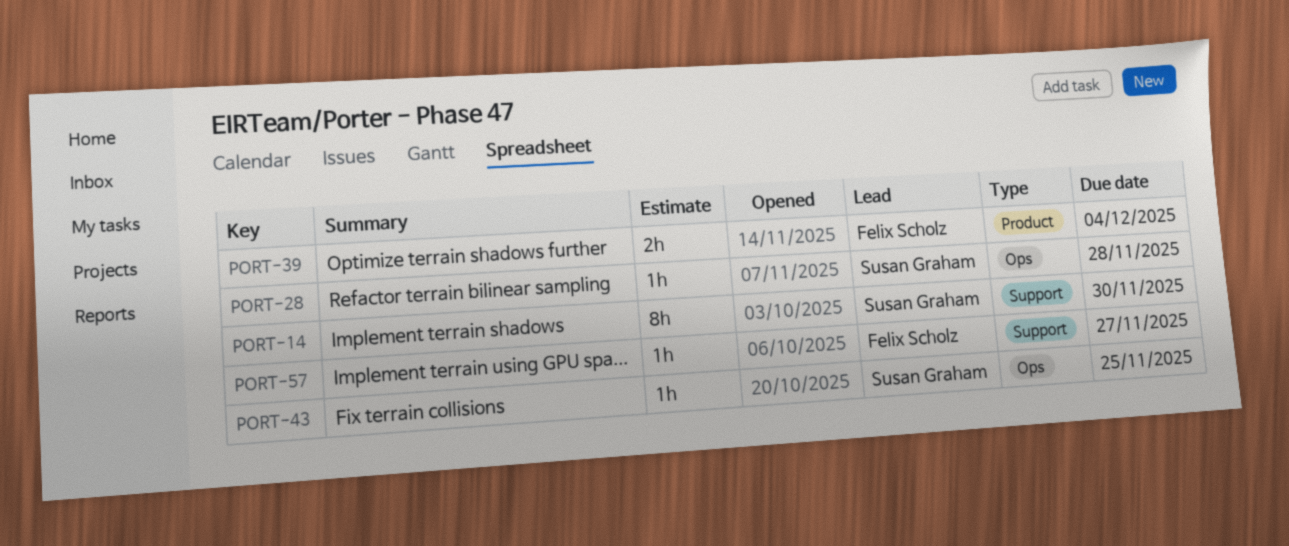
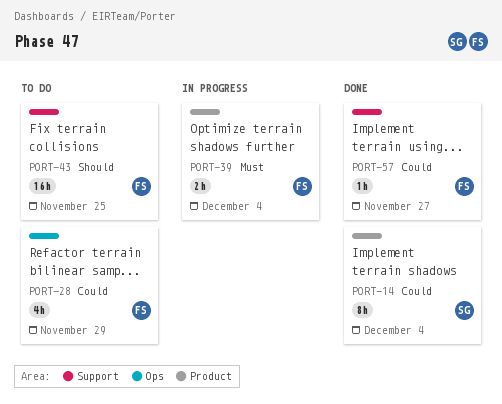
PORT-14, label: Support -> Product
PORT-14, due: Nov 30 -> Dec 4
PORT-28, owner: Susan Graham -> Felix Scholz
PORT-28, estimate: 1h -> 4h
PORT-28, due: Nov 28 -> Nov 29
PORT-43, owner: Susan Graham -> Felix Scholz
PORT-43, label: Ops -> Support
PORT-43, estimate: 1h -> 16h

